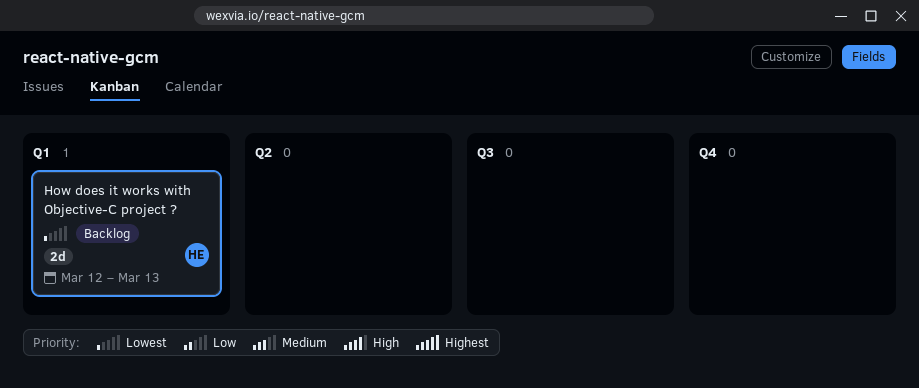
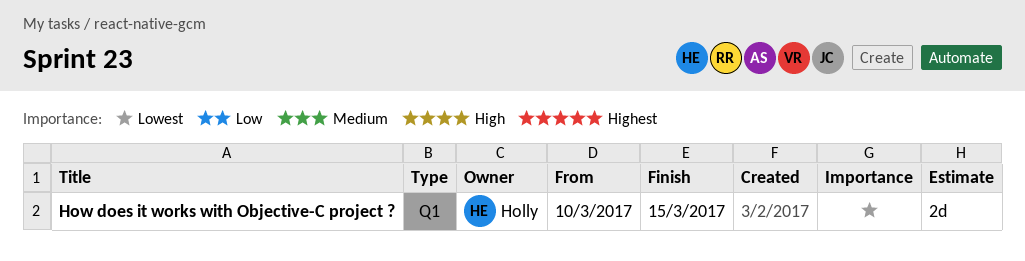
How does it works with Objective-C project ?, start: Mar 12 -> Mar 10
How does it works with Objective-C project ?, due: Mar 13 -> Mar 15

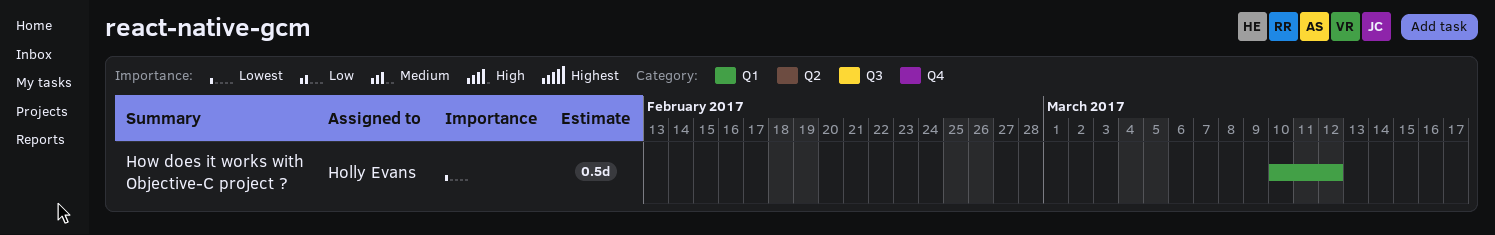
How does it works with Objective-C project ?, estimate: 2d -> 0.5d
How does it works with Objective-C project ?, due: Mar 15 -> Mar 12

